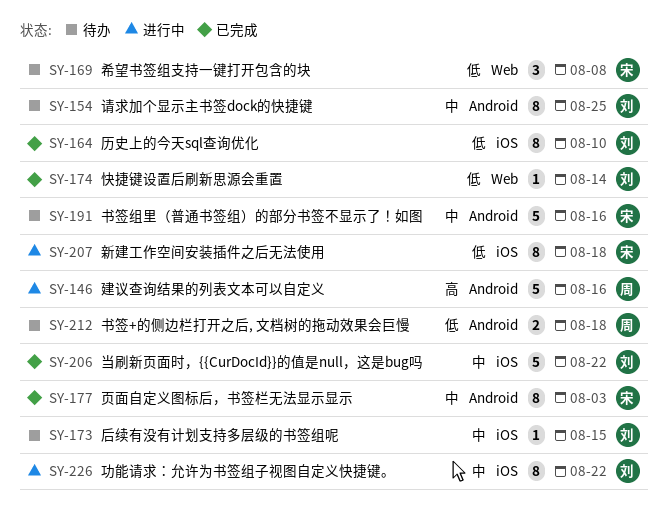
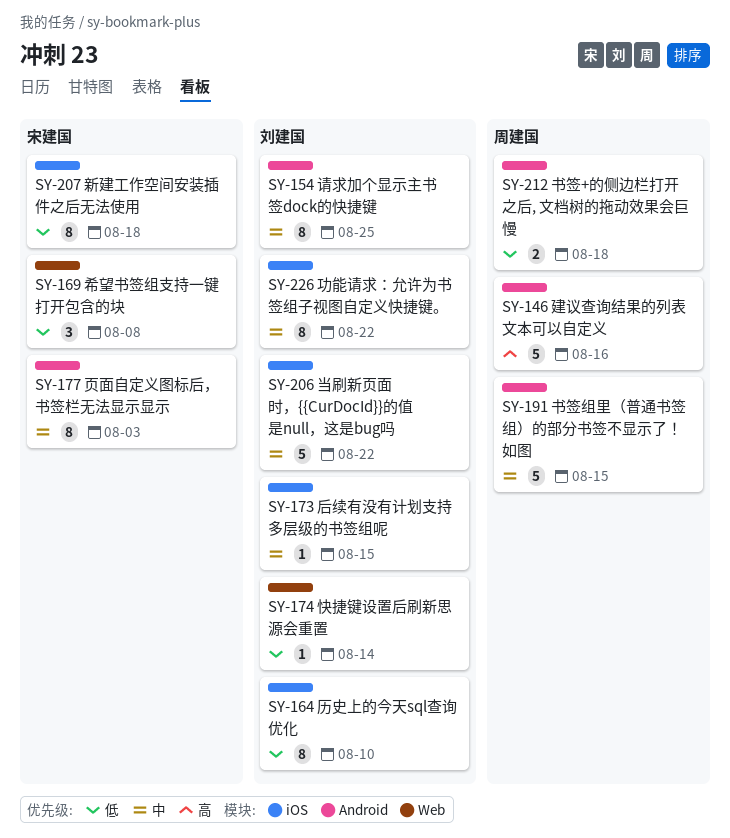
SY-191, owner: 宋建国 -> 周建国
SY-191, due: Aug 16 -> Aug 15

